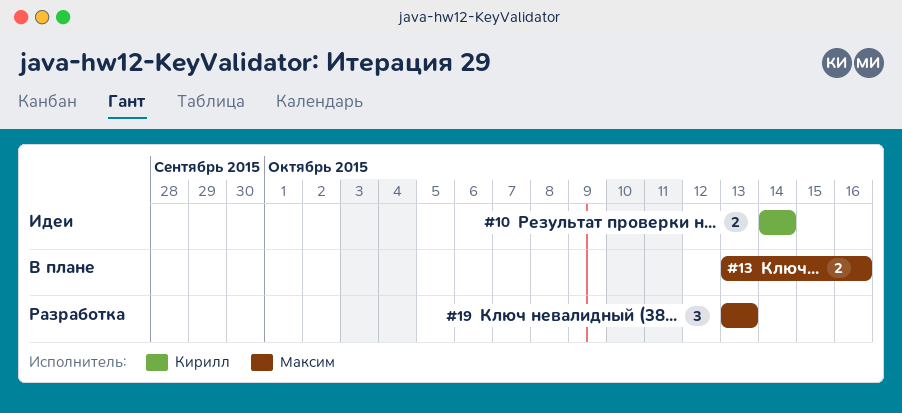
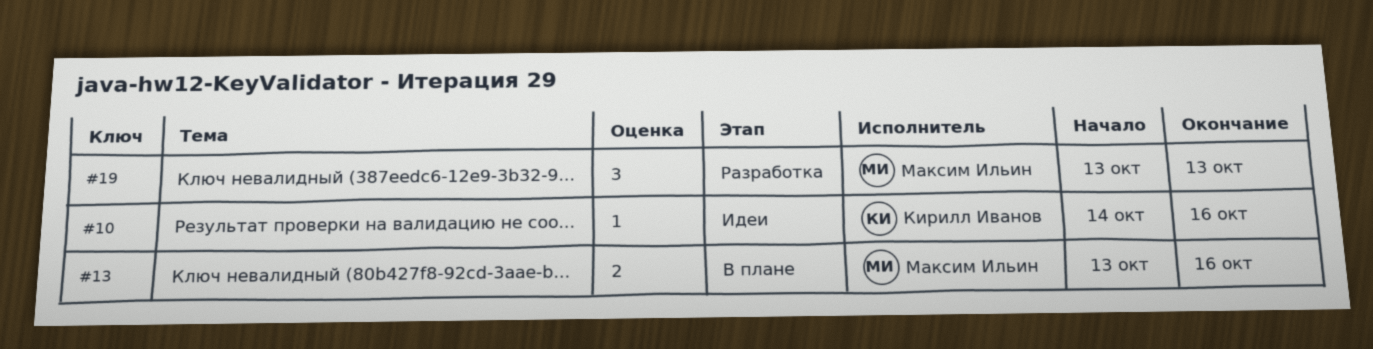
#10, estimate: 2 -> 1
#10, due: Oct 14 -> Oct 16

